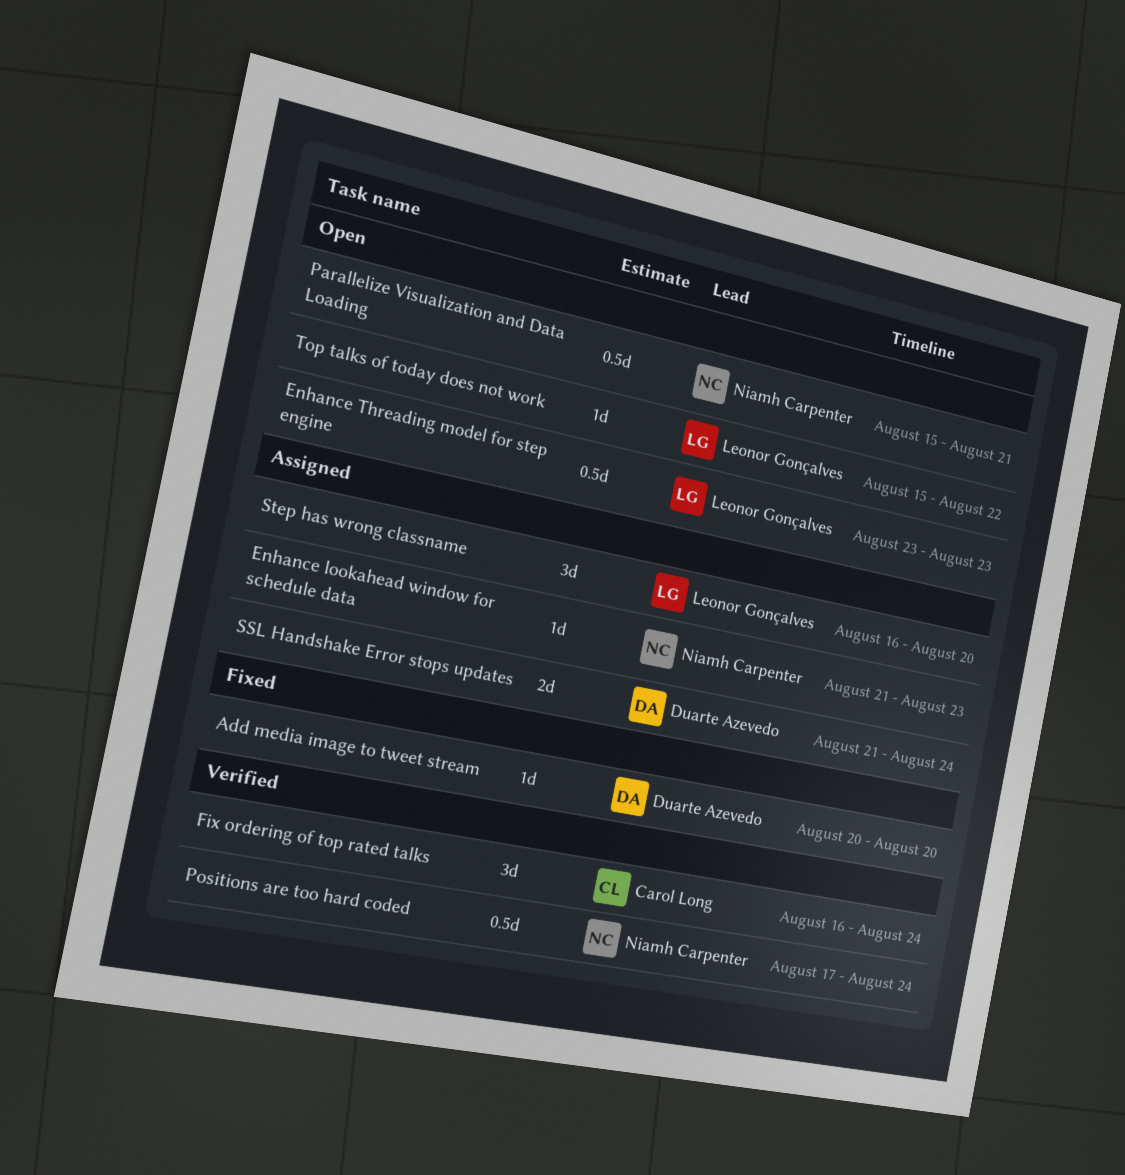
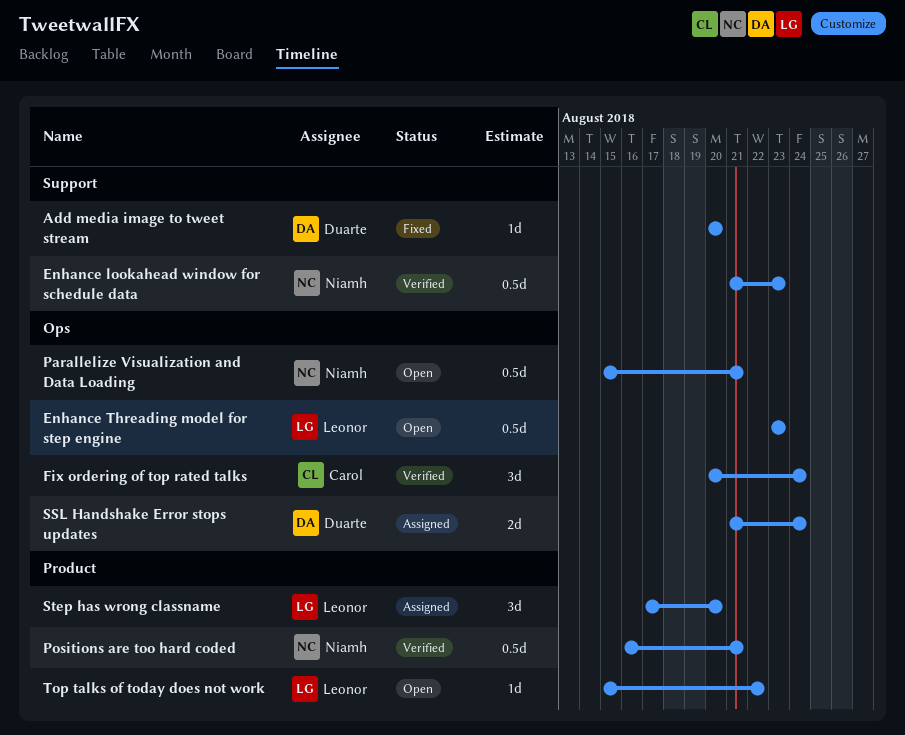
Enhance lookahead window for schedule data, status: Assigned -> Verified
Enhance lookahead window for schedule data, estimate: 1d -> 0.5d
Fix ordering of top rated talks, start: Aug 16 -> Aug 20
Positions are too hard coded, start: Aug 17 -> Aug 16
Positions are too hard coded, due: Aug 24 -> Aug 21
Step has wrong classname, start: Aug 16 -> Aug 17

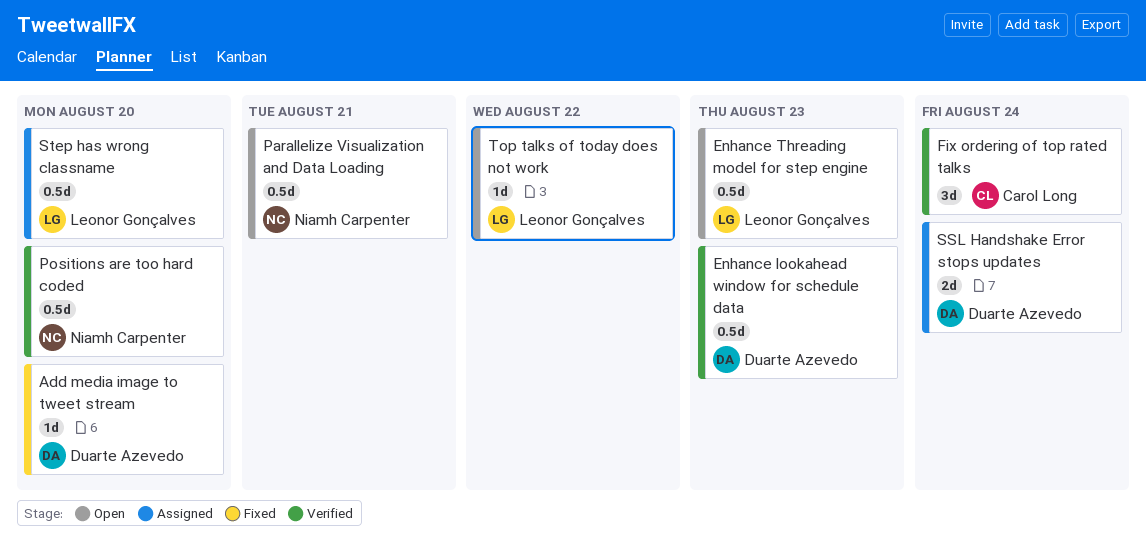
Enhance lookahead window for schedule data, owner: Niamh Carpenter -> Duarte Azevedo
Positions are too hard coded, due: Aug 21 -> Aug 20
Step has wrong classname, estimate: 3d -> 0.5d

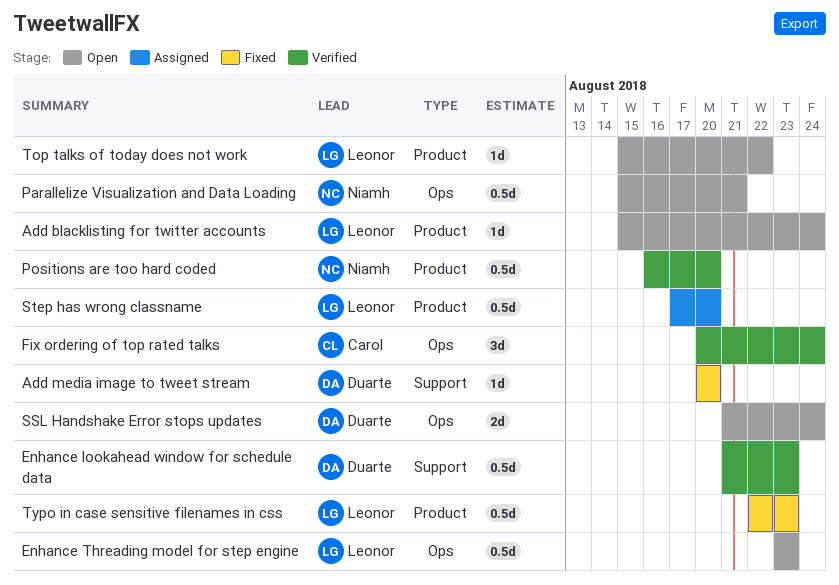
Add blacklisting for twitter accounts: none -> present
SSL Handshake Error stops updates, status: Assigned -> Open
Typo in case sensitive filenames in css: none -> present

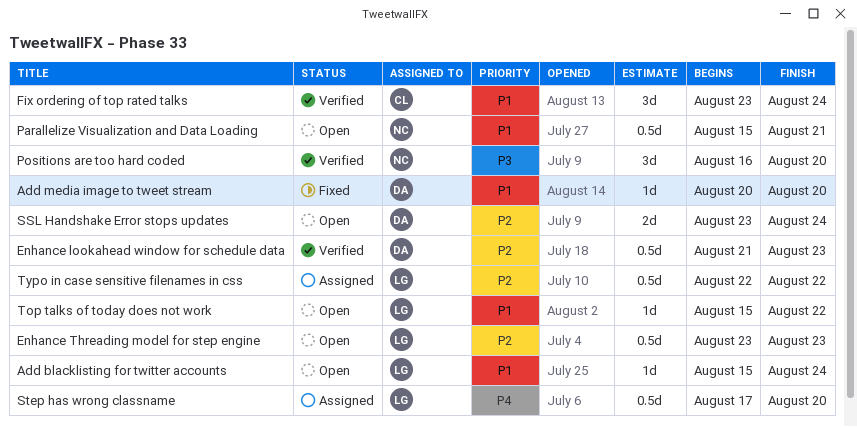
Fix ordering of top rated talks, start: Aug 20 -> Aug 23
Positions are too hard coded, estimate: 0.5d -> 3d
SSL Handshake Error stops updates, start: Aug 21 -> Aug 23
Typo in case sensitive filenames in css, status: Fixed -> Assigned
Typo in case sensitive filenames in css, due: Aug 23 -> Aug 22

